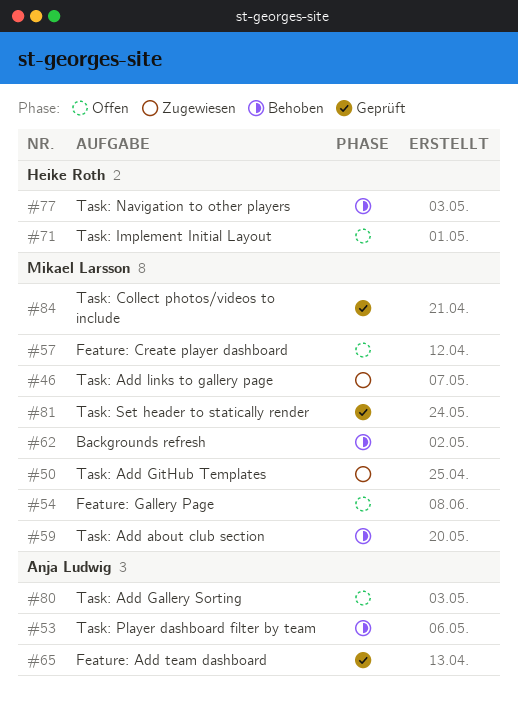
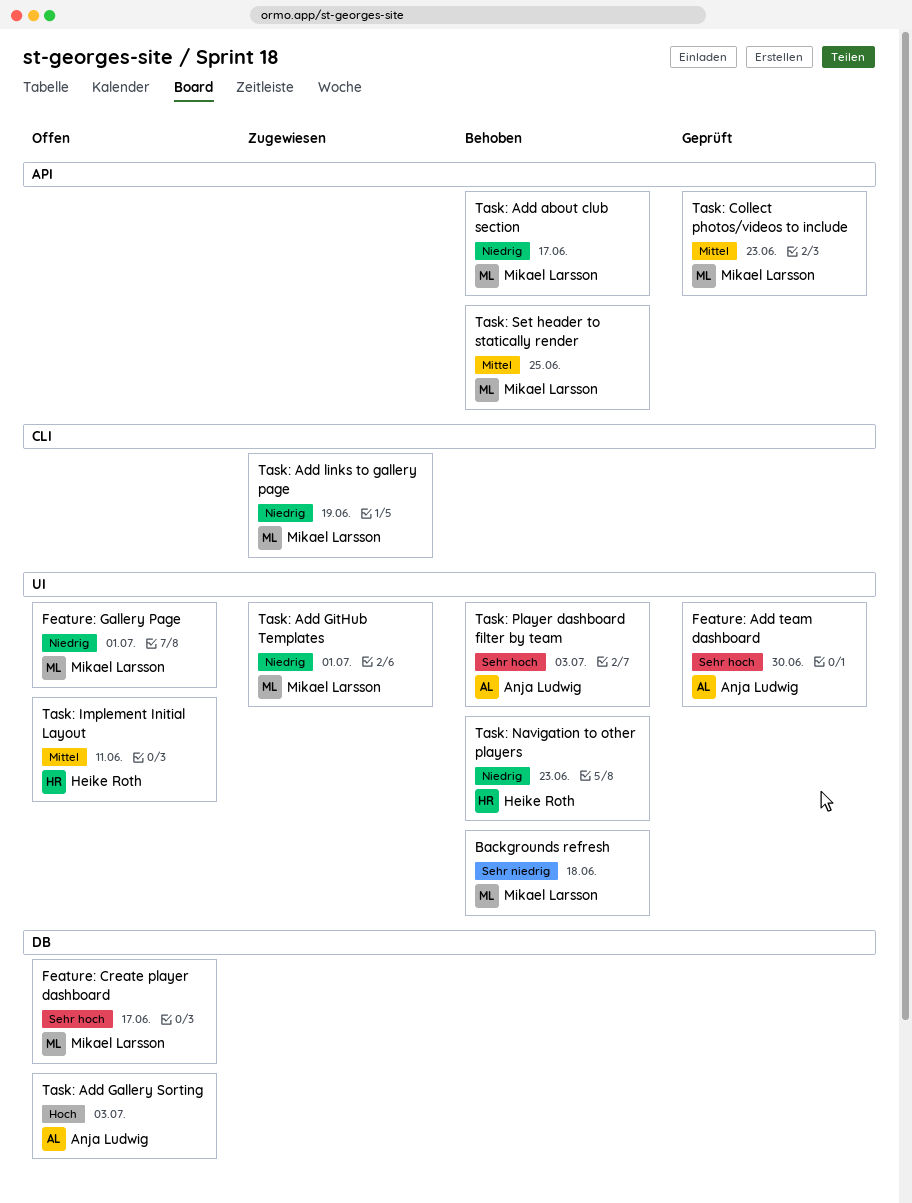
Task: Set header to statically render, status: Geprüft -> Behoben

